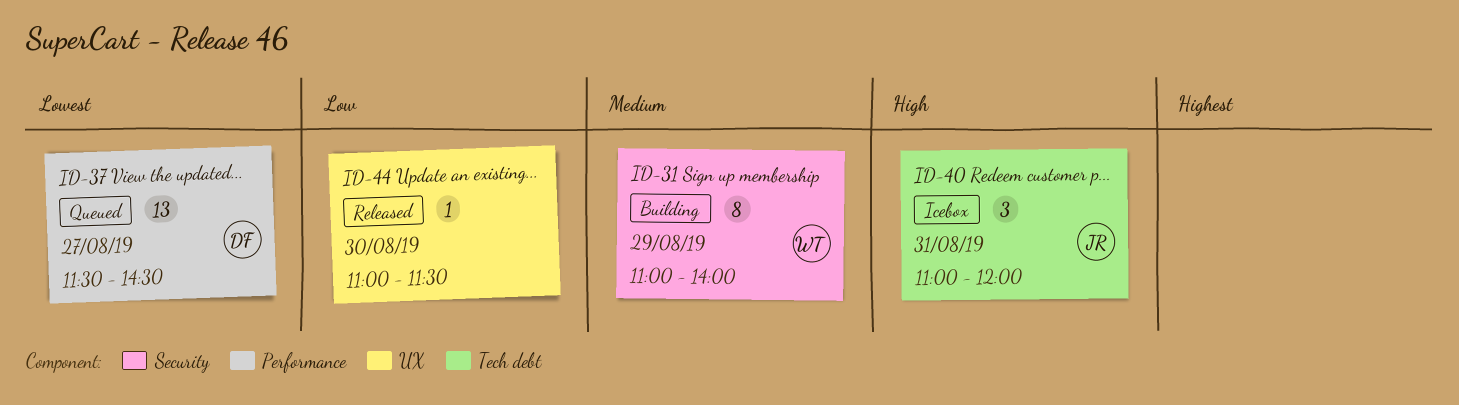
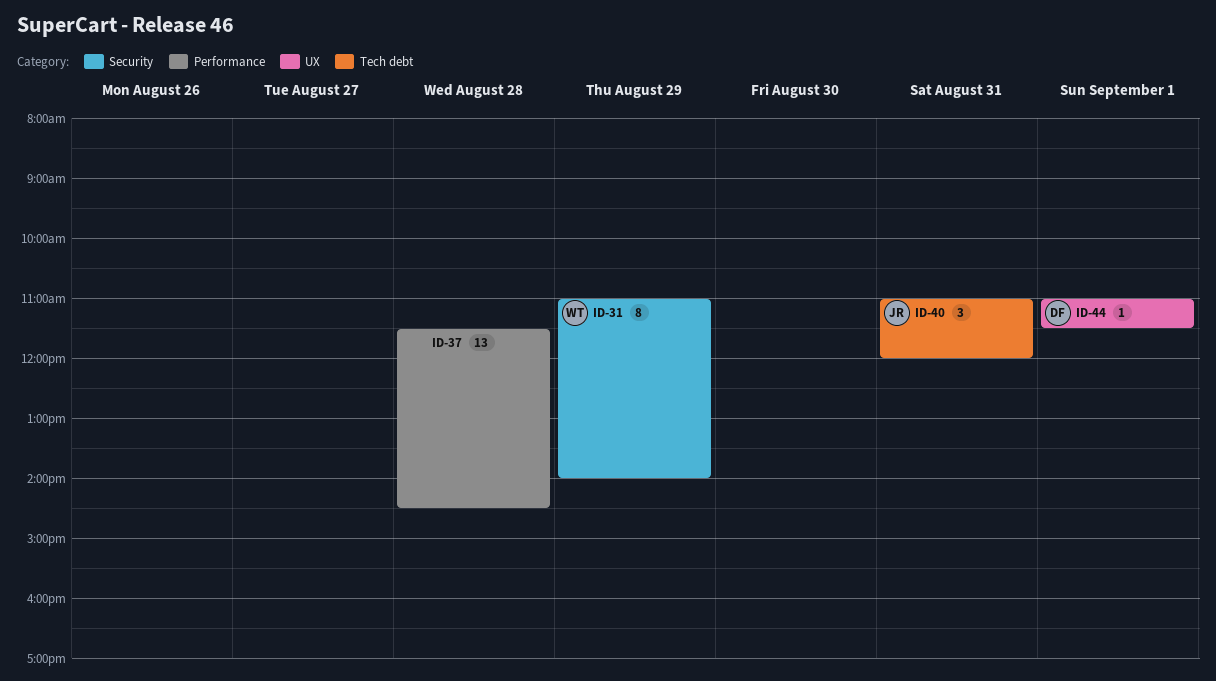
ID-37, owner: DF -> none
ID-37, day: Aug 27 -> Aug 28
ID-44, owner: none -> DF
ID-44, day: Aug 30 -> Sep 1

